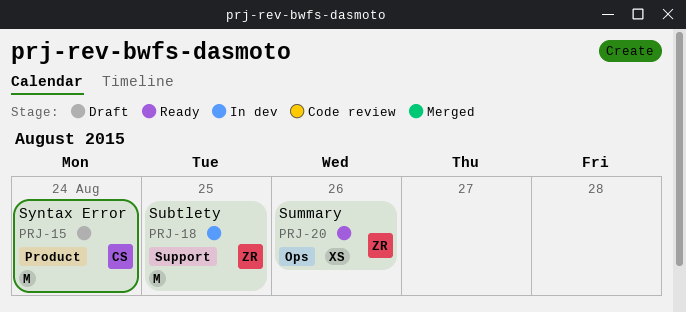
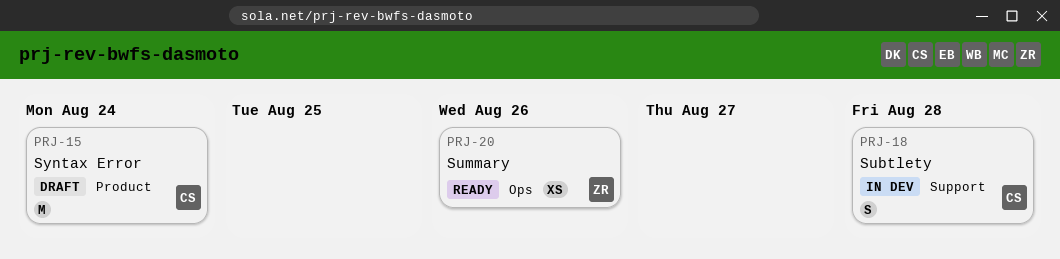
PRJ-18, owner: ZR -> CS
PRJ-18, estimate: M -> S
PRJ-18, due: Aug 25 -> Aug 28

